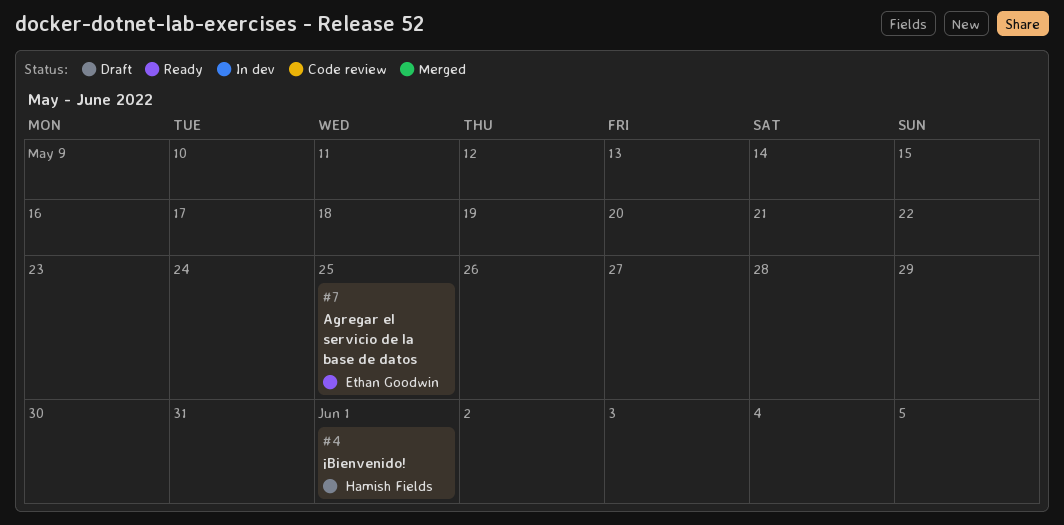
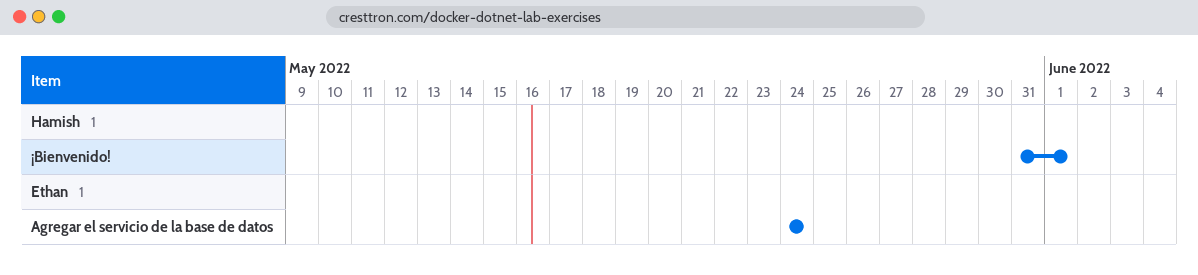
Agregar el servicio de la base de datos, due: May 25 -> May 24

